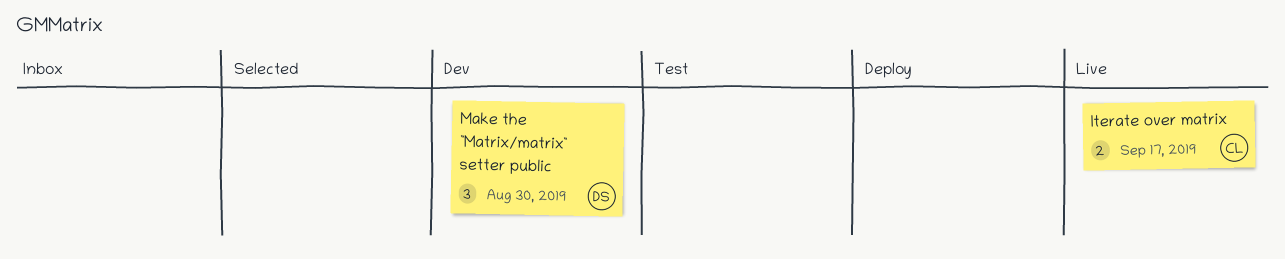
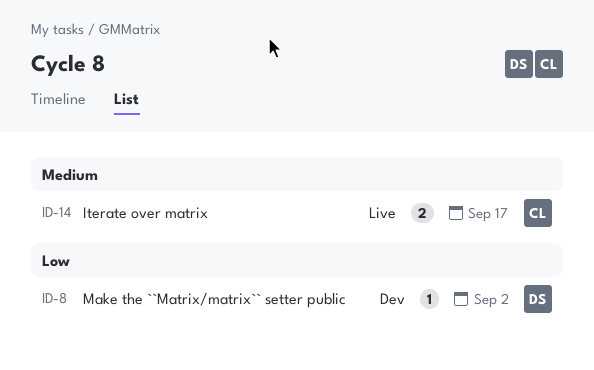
Make the ``Matrix/matrix`` setter public, estimate: 3 -> 1
Make the ``Matrix/matrix`` setter public, due: Aug 30 -> Sep 2

